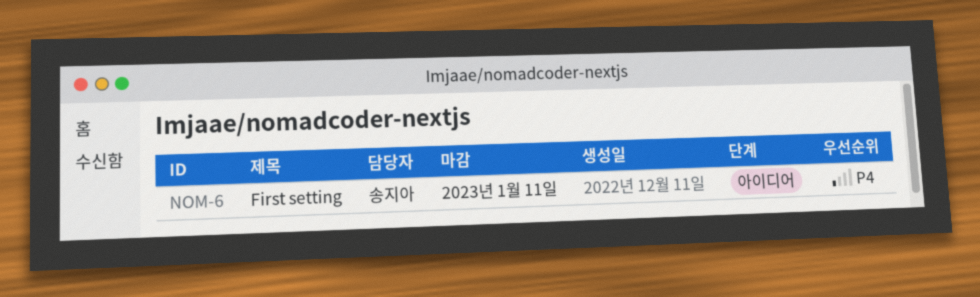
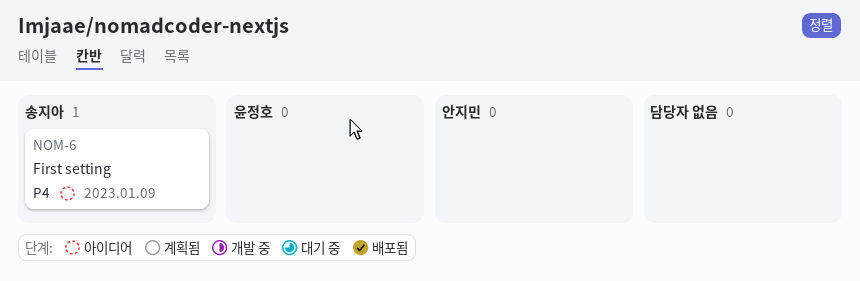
NOM-6, due: Jan 11 -> Jan 9

